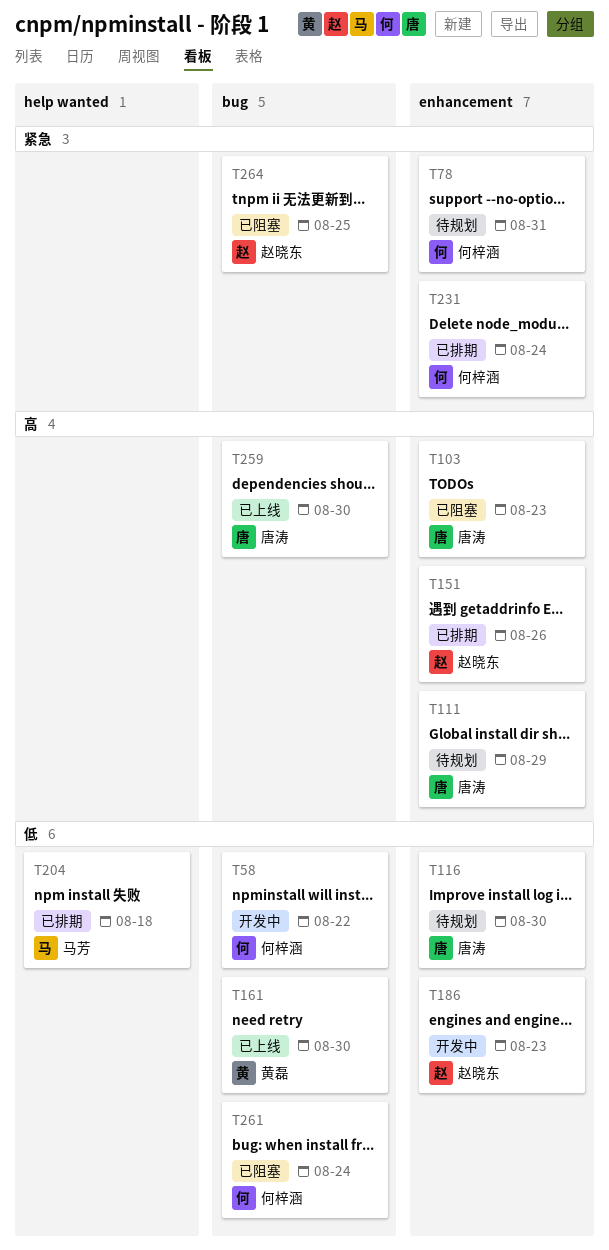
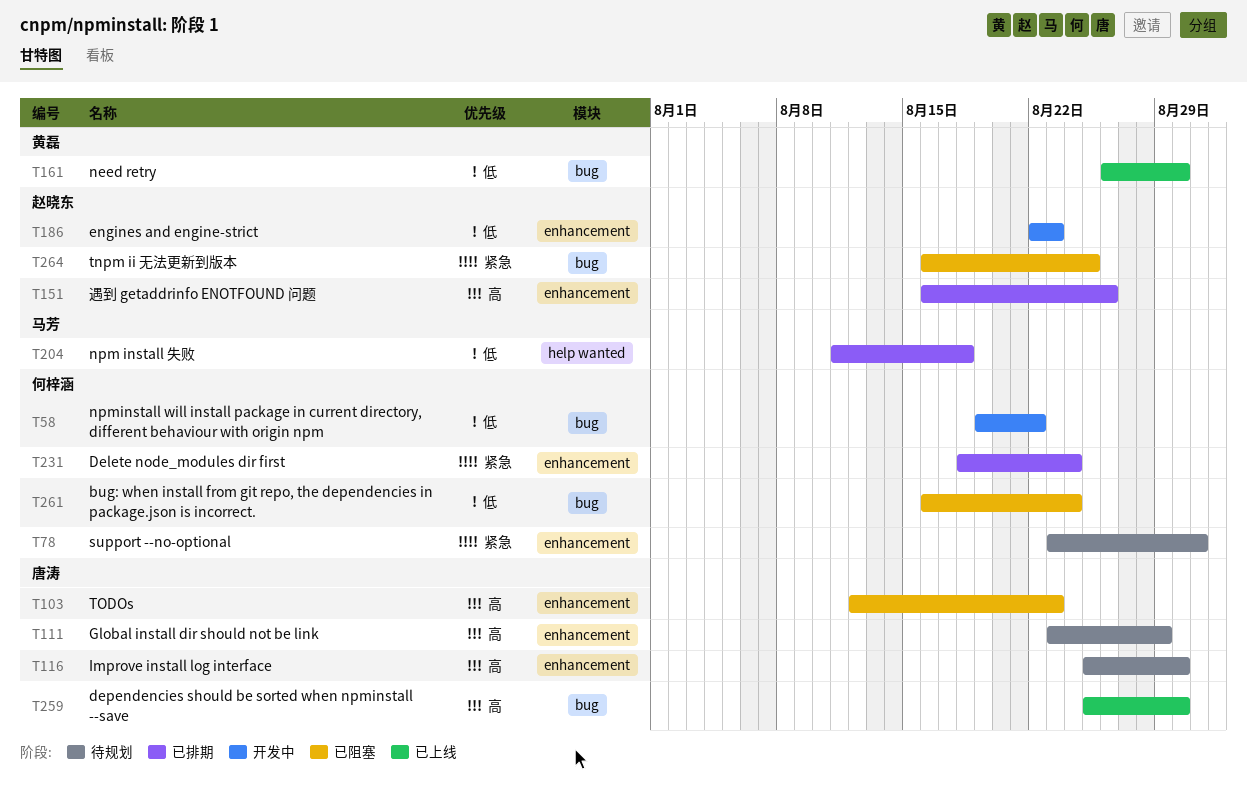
T116, priority: 低 -> 高

